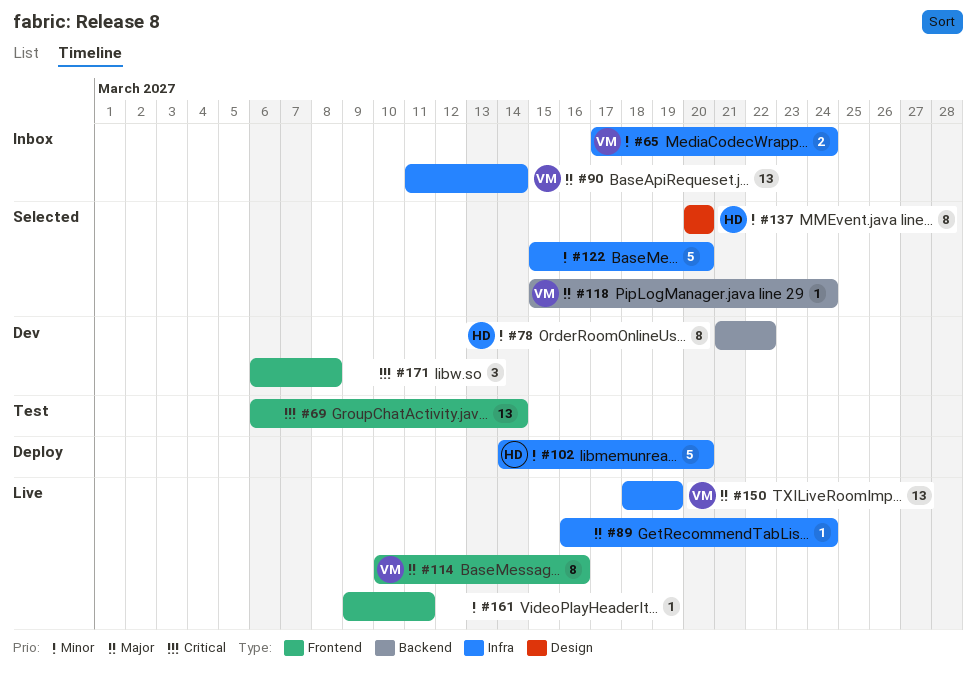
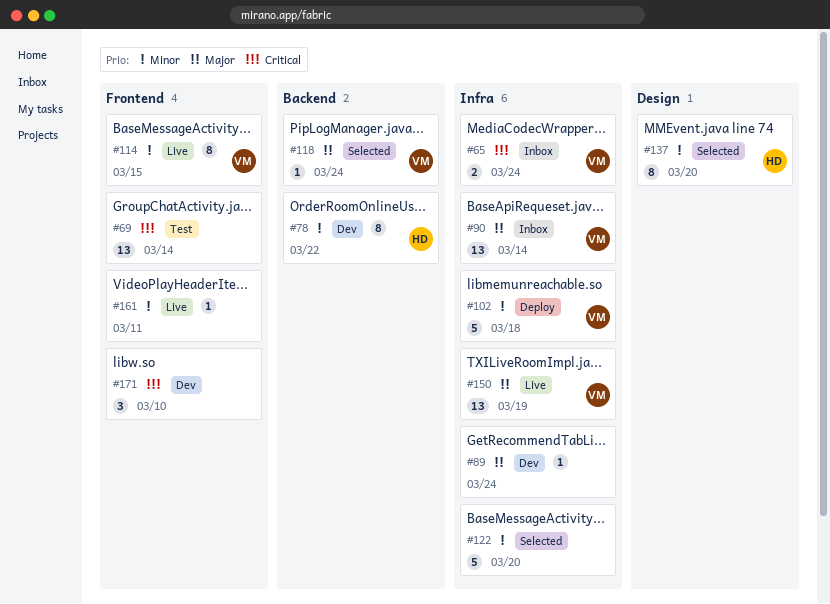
#65, priority: Minor -> Critical
#89, status: Live -> Dev
#102, owner: HD -> VM
#102, due: Mar 20 -> Mar 18
#114, priority: Major -> Minor
#114, due: Mar 16 -> Mar 15
#171, due: Mar 8 -> Mar 10

